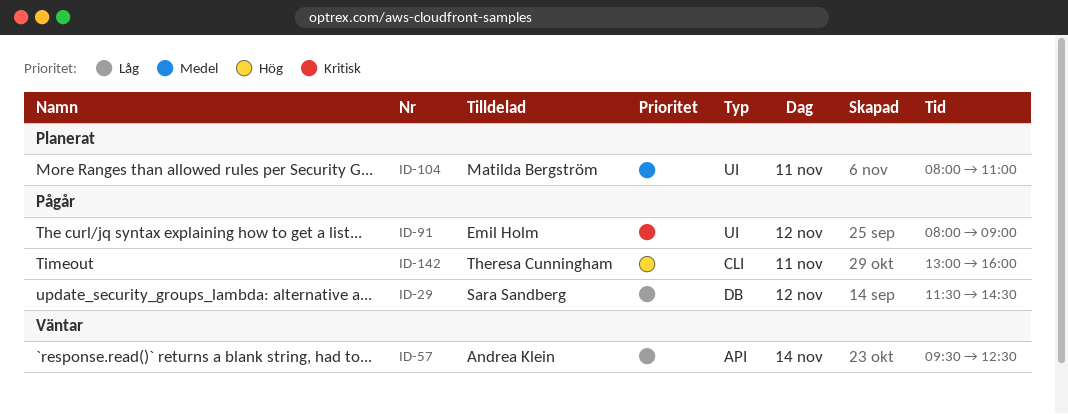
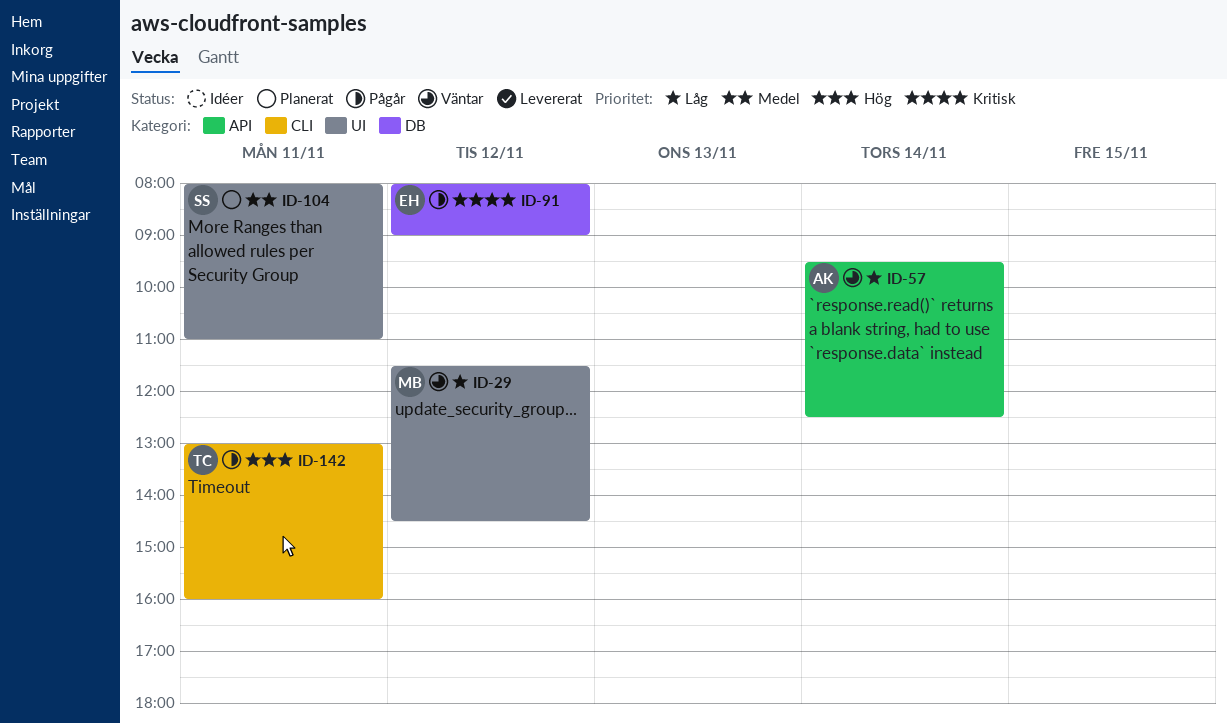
ID-29, status: Pågår -> Väntar
ID-29, owner: Sara Sandberg -> Matilda Bergström
ID-29, label: DB -> UI
ID-91, label: UI -> DB
ID-104, owner: Matilda Bergström -> Sara Sandberg

